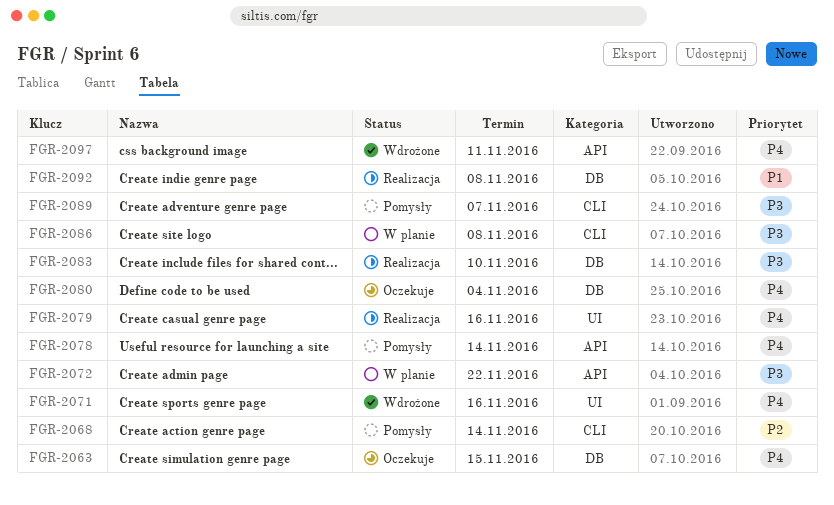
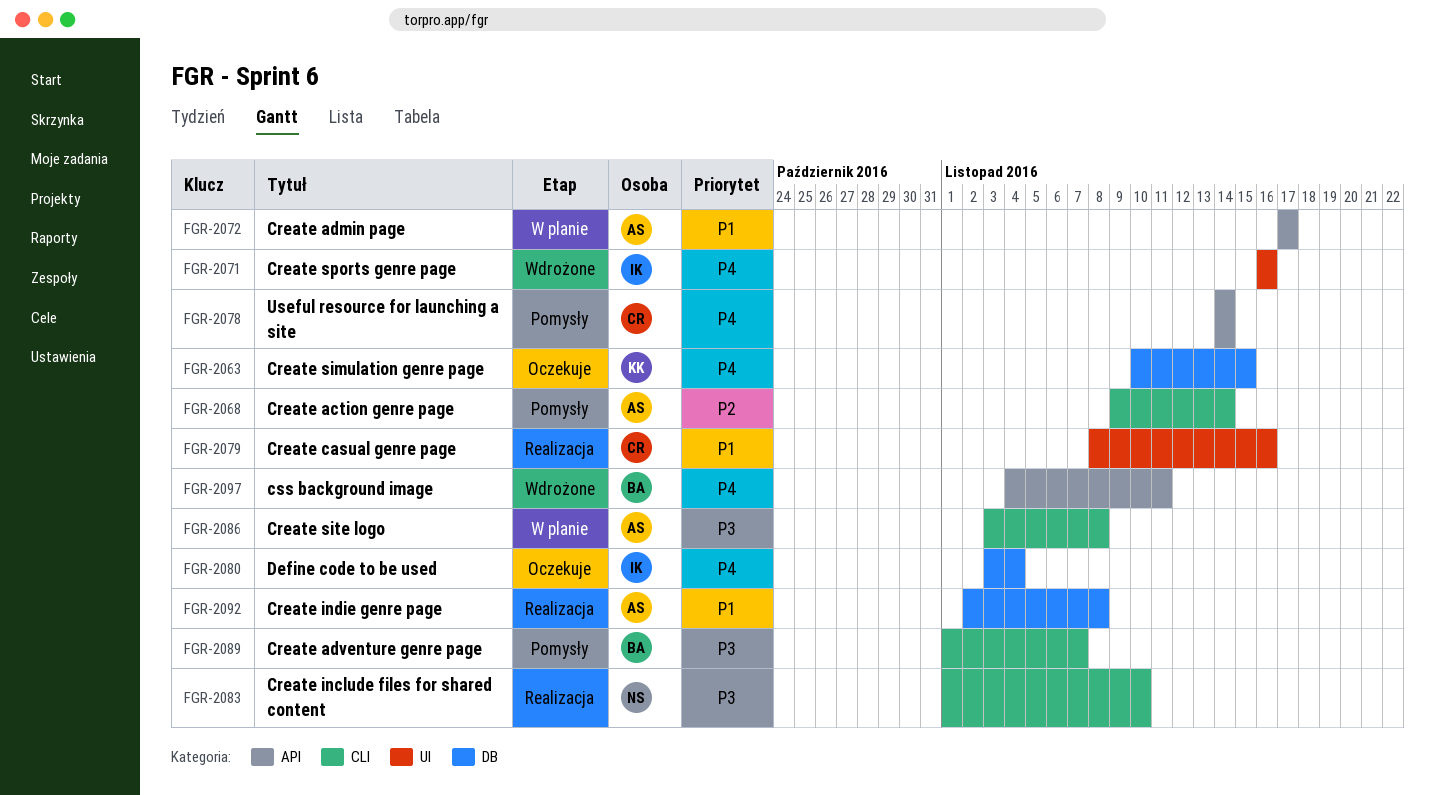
FGR-2072, priority: P3 -> P1
FGR-2072, due: Nov 22 -> Nov 17
FGR-2079, priority: P4 -> P1
FGR-2083, label: DB -> CLI

